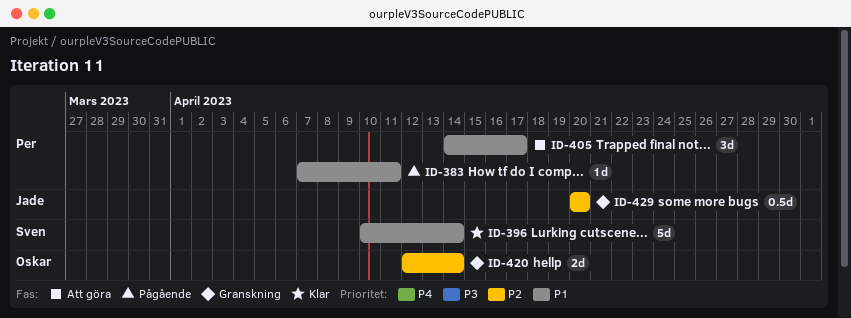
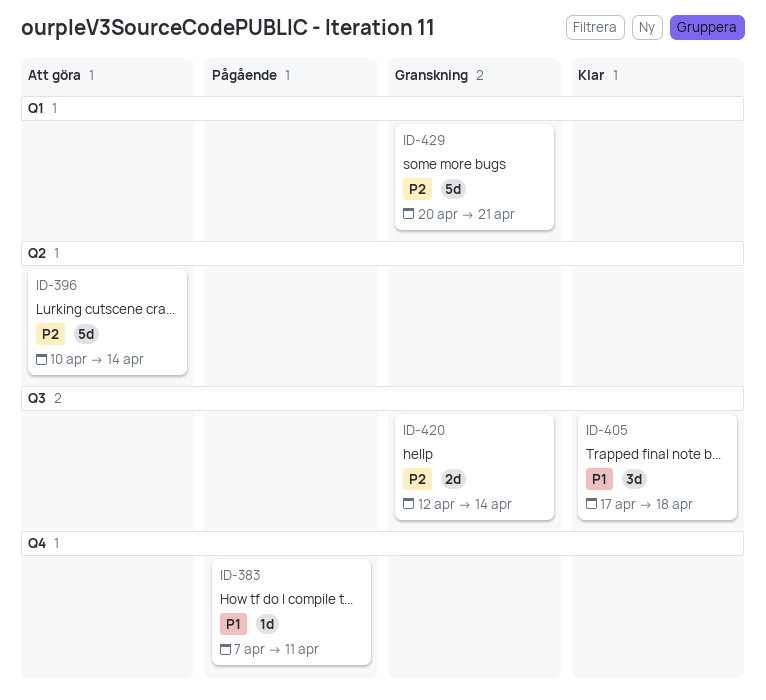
ID-396, status: Klar -> Att göra
ID-396, priority: P1 -> P2
ID-405, status: Att göra -> Klar
ID-405, start: Apr 14 -> Apr 17
ID-405, due: Apr 17 -> Apr 18
ID-429, estimate: 0.5d -> 5d
ID-429, due: Apr 20 -> Apr 21

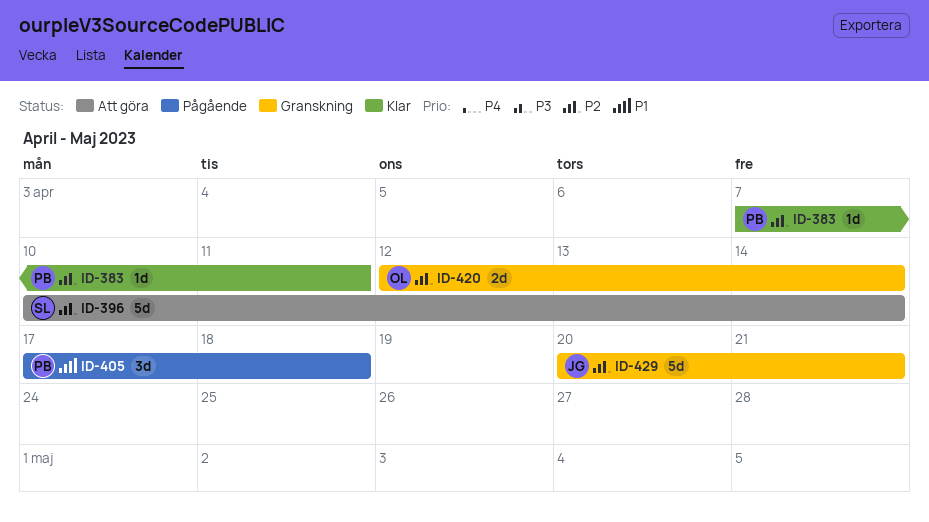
ID-383, status: Pågående -> Klar
ID-383, priority: P1 -> P2
ID-405, status: Klar -> Pågående

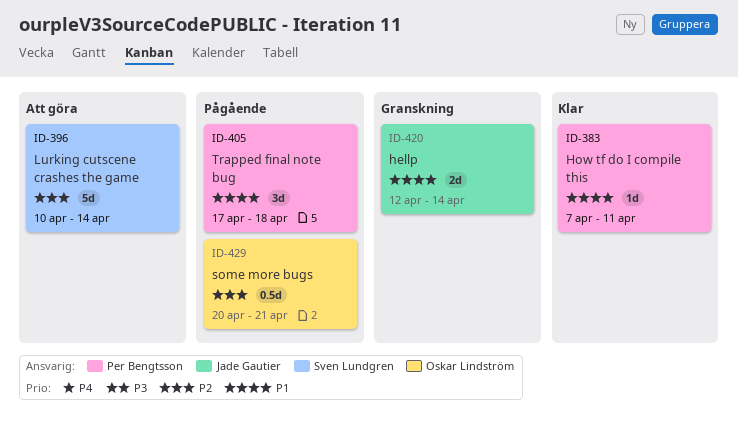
ID-383, priority: P2 -> P1
ID-420, owner: Oskar Lindström -> Jade Gautier
ID-420, priority: P2 -> P1
ID-429, status: Granskning -> Pågående
ID-429, owner: Jade Gautier -> Oskar Lindström
ID-429, estimate: 5d -> 0.5d

